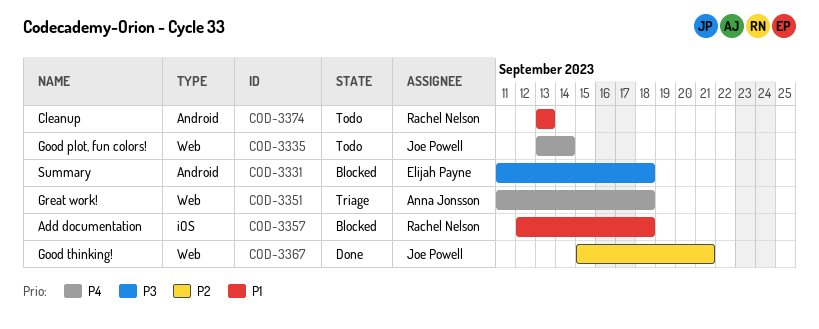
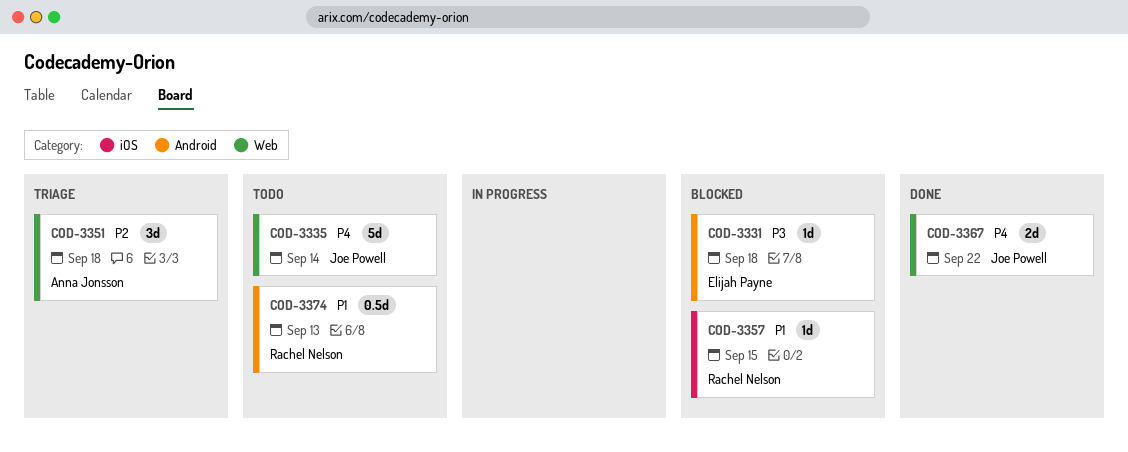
COD-3351, priority: P4 -> P2
COD-3357, due: Sep 18 -> Sep 15
COD-3367, priority: P2 -> P4
COD-3367, due: Sep 21 -> Sep 22

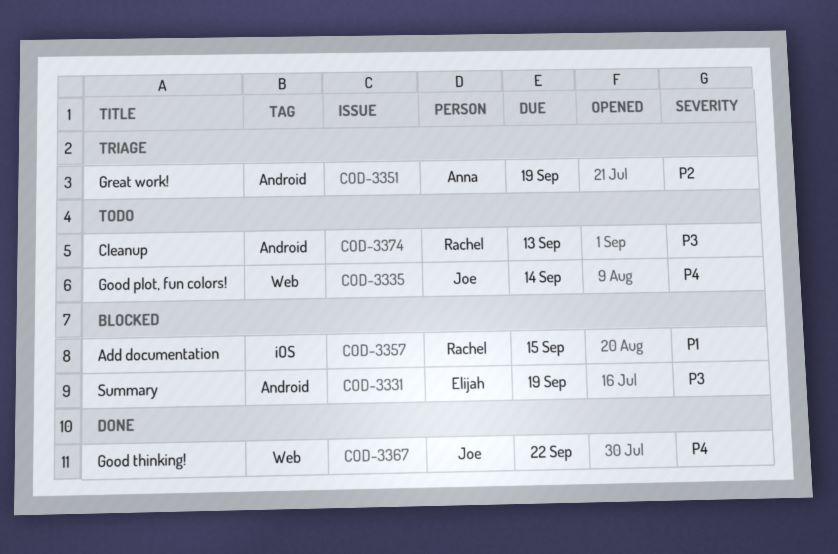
COD-3331, due: Sep 18 -> Sep 19
COD-3351, label: Web -> Android
COD-3351, due: Sep 18 -> Sep 19
COD-3374, priority: P1 -> P3

